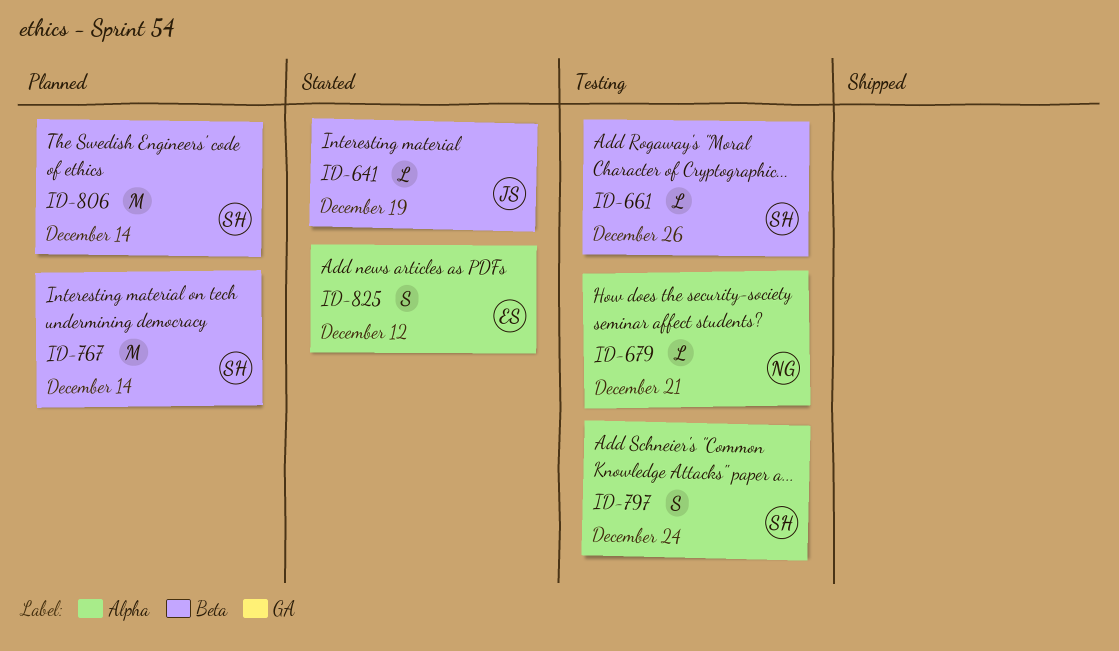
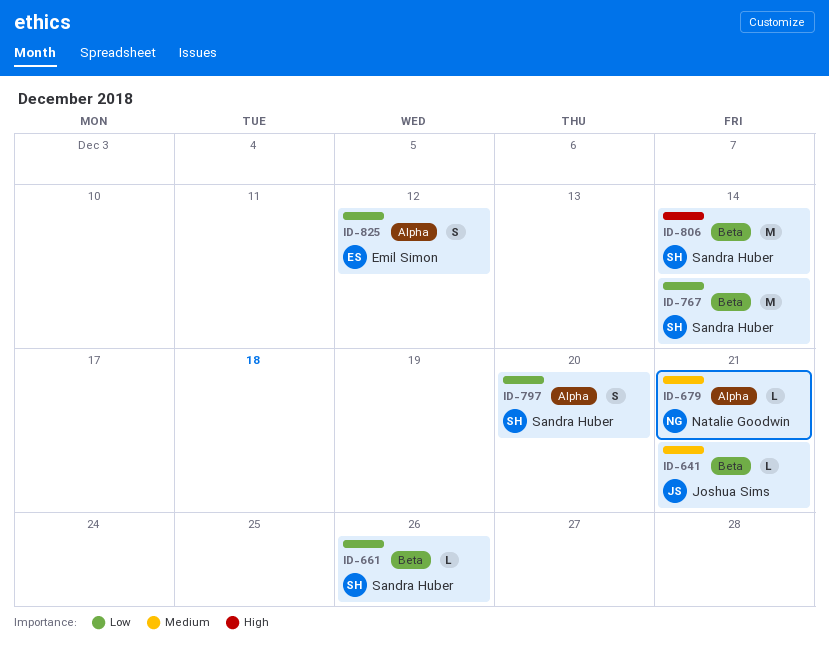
ID-641, due: Dec 19 -> Dec 21
ID-797, due: Dec 24 -> Dec 20

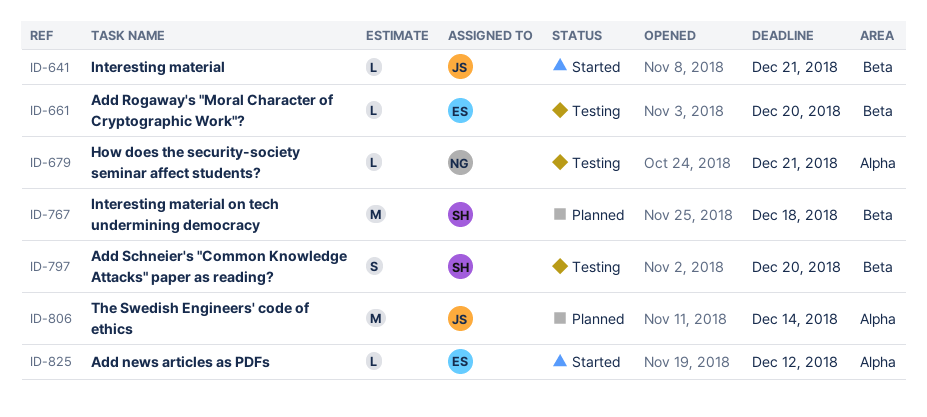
ID-661, owner: Sandra Huber -> Emil Simon
ID-661, due: Dec 26 -> Dec 20
ID-767, due: Dec 14 -> Dec 18
ID-797, label: Alpha -> Beta
ID-806, owner: Sandra Huber -> Joshua Sims
ID-806, label: Beta -> Alpha
ID-825, estimate: S -> L

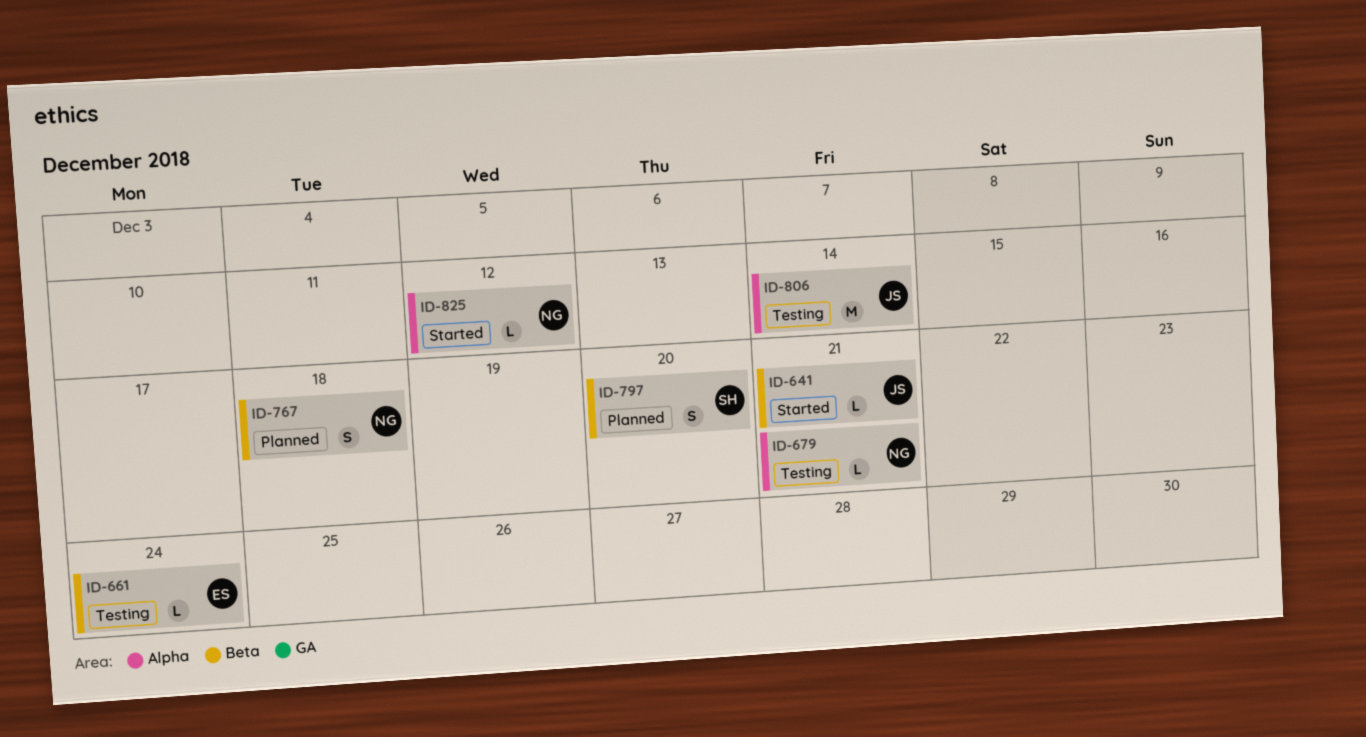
ID-661, due: Dec 20 -> Dec 24
ID-767, owner: SH -> NG
ID-767, estimate: M -> S
ID-797, status: Testing -> Planned
ID-806, status: Planned -> Testing
ID-825, owner: ES -> NG

